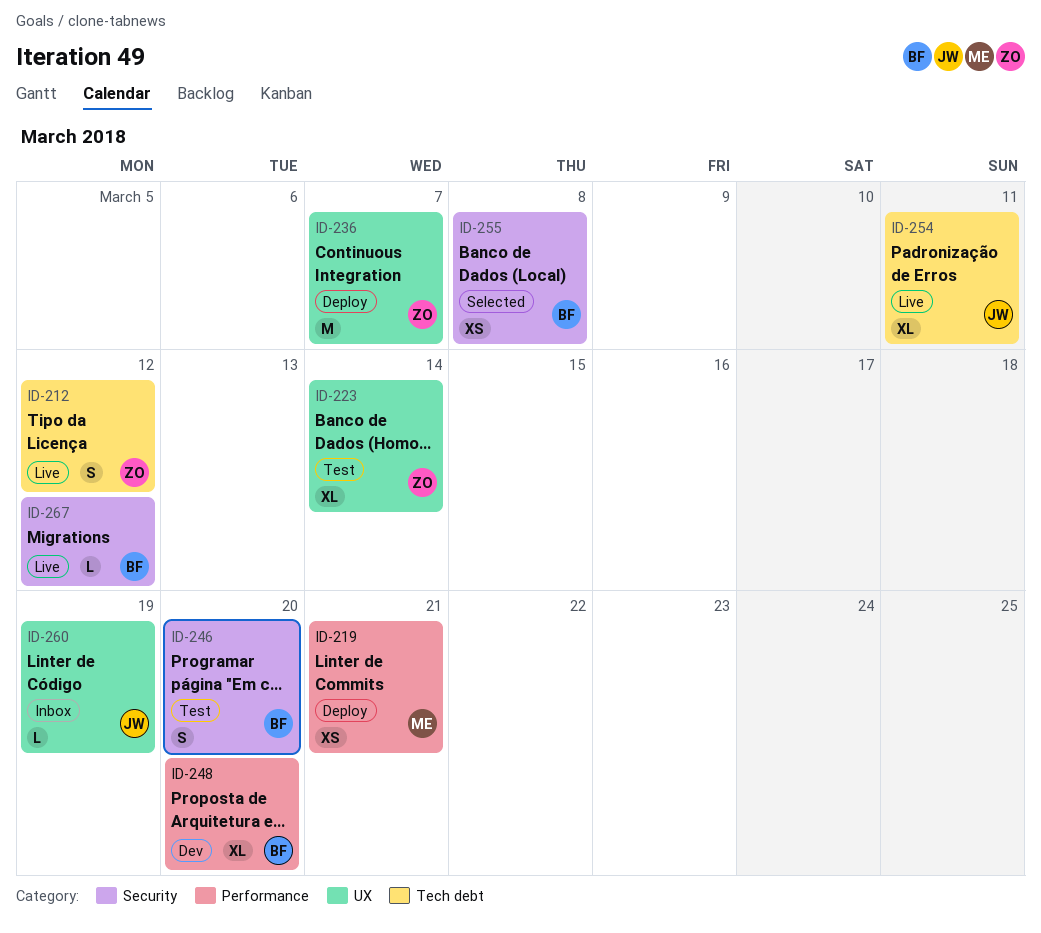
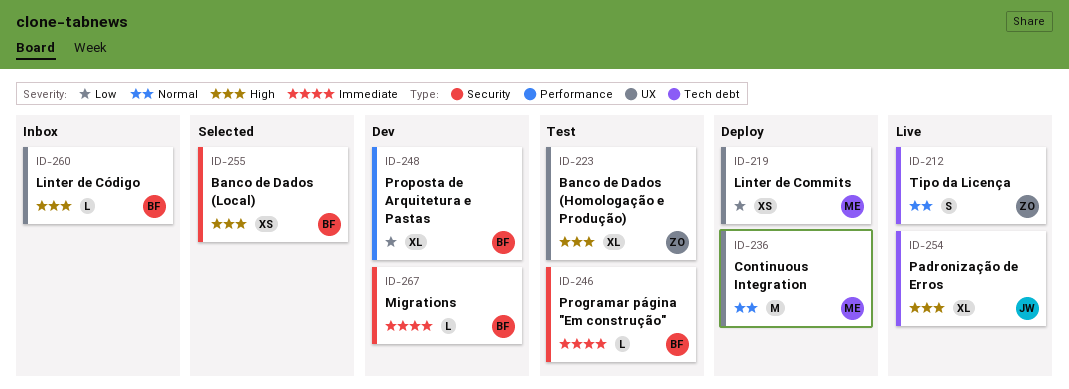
ID-219, label: Performance -> UX
ID-236, owner: ZO -> ME
ID-246, estimate: S -> L
ID-260, owner: JW -> BF
ID-267, status: Live -> Dev

